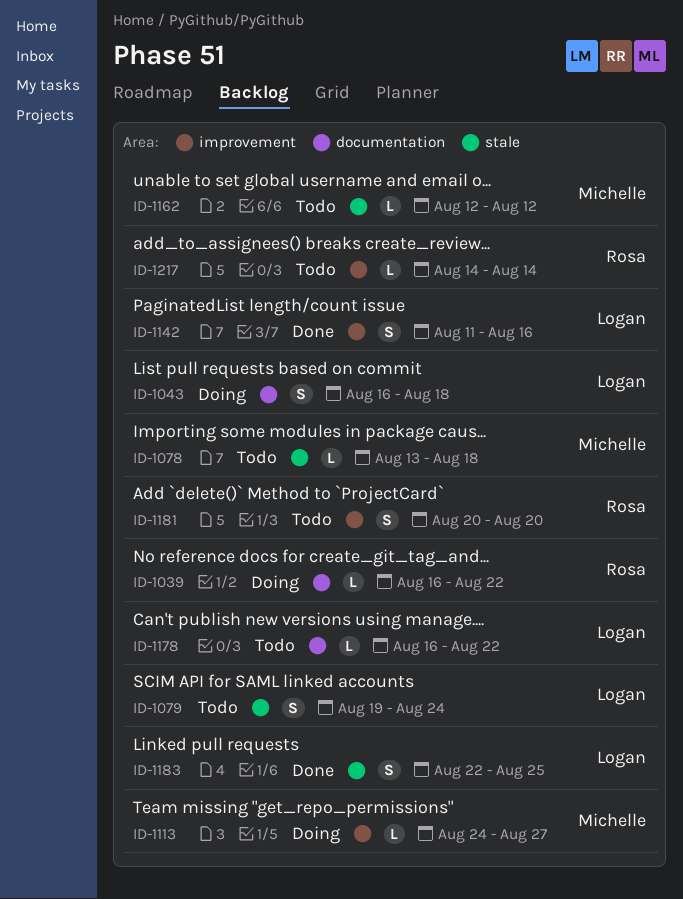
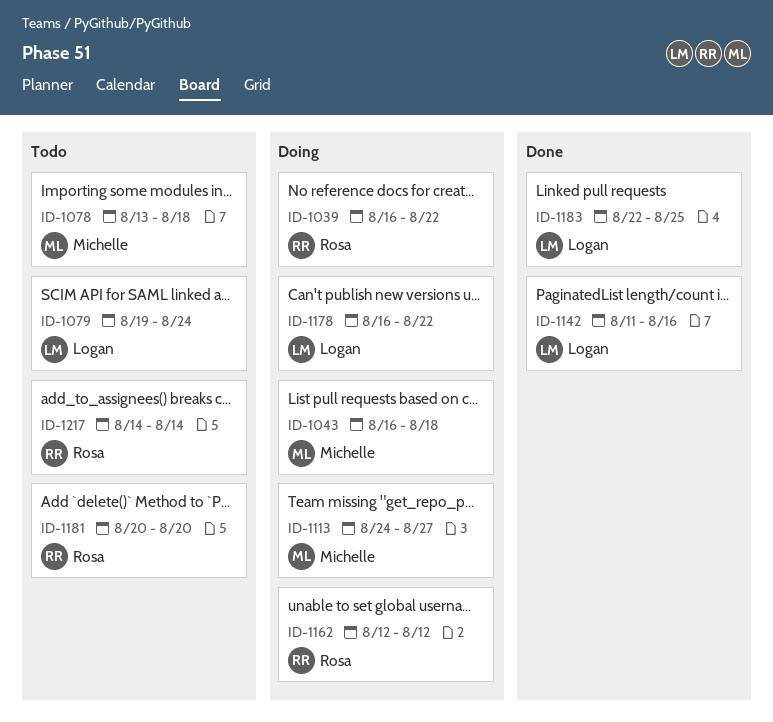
ID-1043, owner: Logan -> Michelle
ID-1162, status: Todo -> Doing
ID-1162, owner: Michelle -> Rosa
ID-1178, status: Todo -> Doing

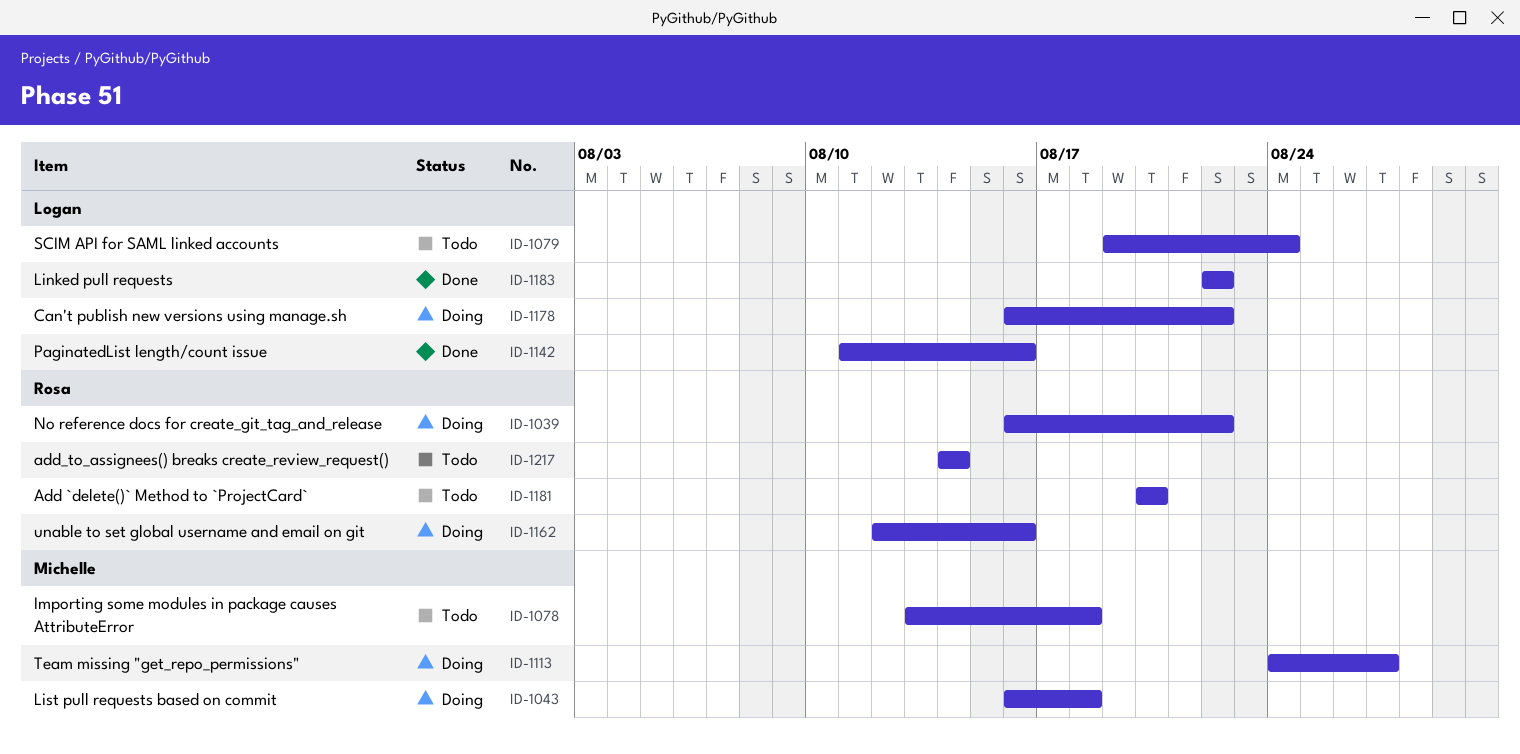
ID-1162, due: Aug 12 -> Aug 16
ID-1183, due: Aug 25 -> Aug 22

